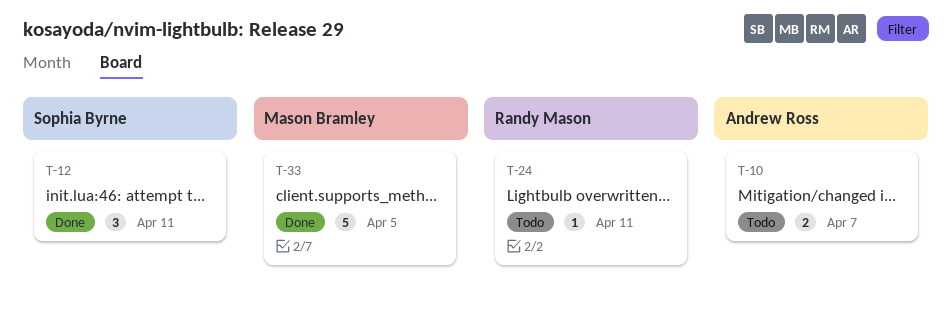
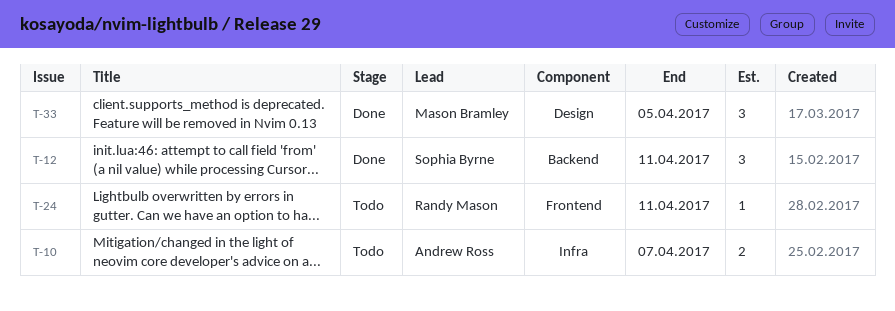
T-33, estimate: 5 -> 3

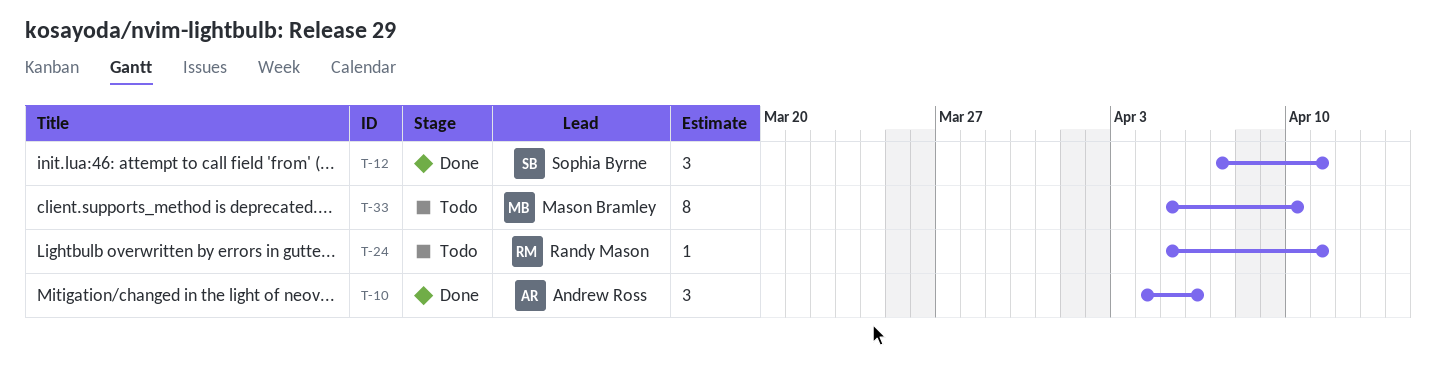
T-10, status: Todo -> Done
T-10, estimate: 2 -> 3
T-10, due: Apr 7 -> Apr 6
T-33, status: Done -> Todo
T-33, estimate: 3 -> 8
T-33, due: Apr 5 -> Apr 10

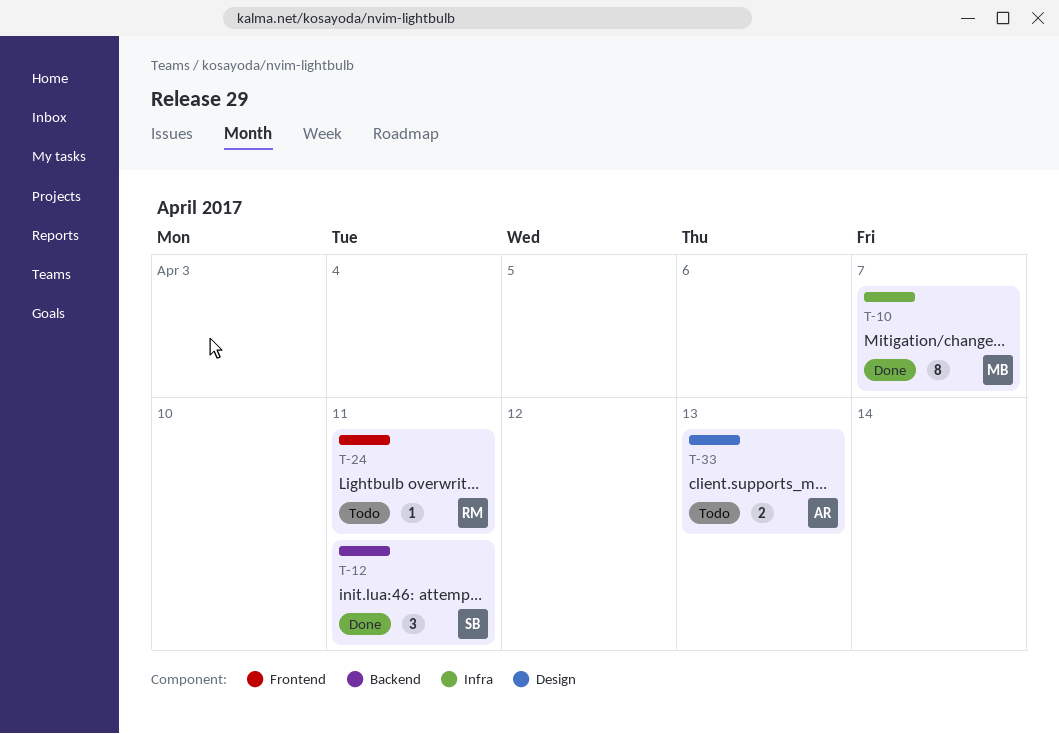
T-10, owner: Andrew Ross -> Mason Bramley
T-10, estimate: 3 -> 8
T-10, due: Apr 6 -> Apr 7
T-33, owner: Mason Bramley -> Andrew Ross
T-33, estimate: 8 -> 2
T-33, due: Apr 10 -> Apr 13

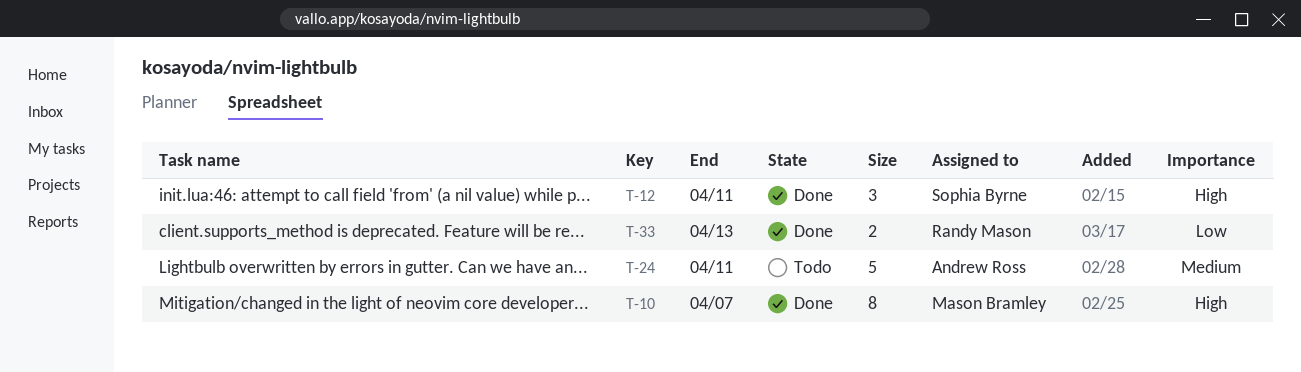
T-24, owner: Randy Mason -> Andrew Ross
T-24, estimate: 1 -> 5
T-33, status: Todo -> Done
T-33, owner: Andrew Ross -> Randy Mason

